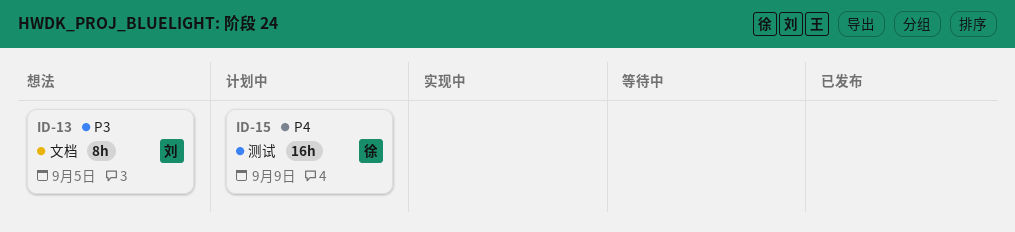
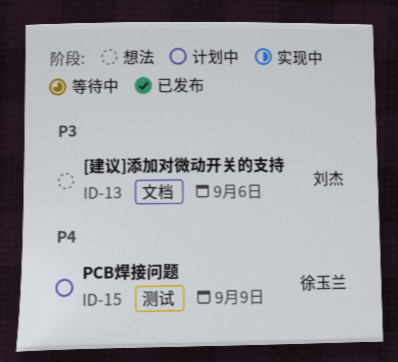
ID-13, due: Sep 5 -> Sep 6

